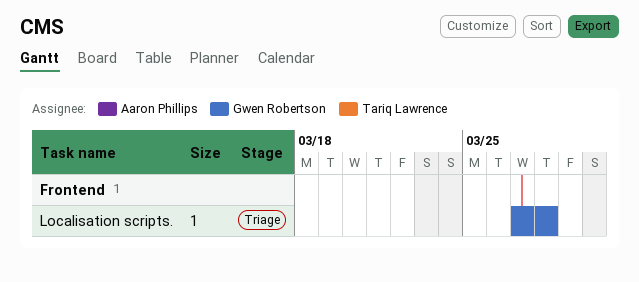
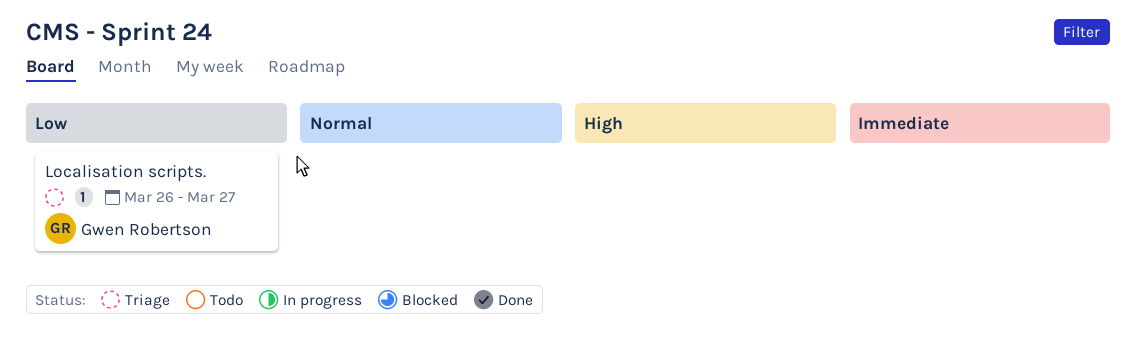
Localisation scripts., start: Mar 27 -> Mar 26
Localisation scripts., due: Mar 28 -> Mar 27

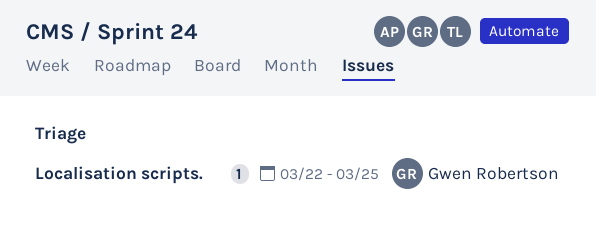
Localisation scripts., start: Mar 26 -> Mar 22
Localisation scripts., due: Mar 27 -> Mar 25

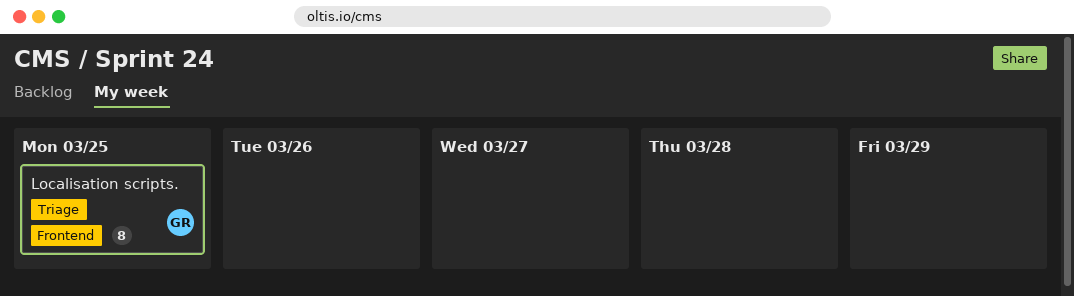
Localisation scripts., estimate: 1 -> 8

